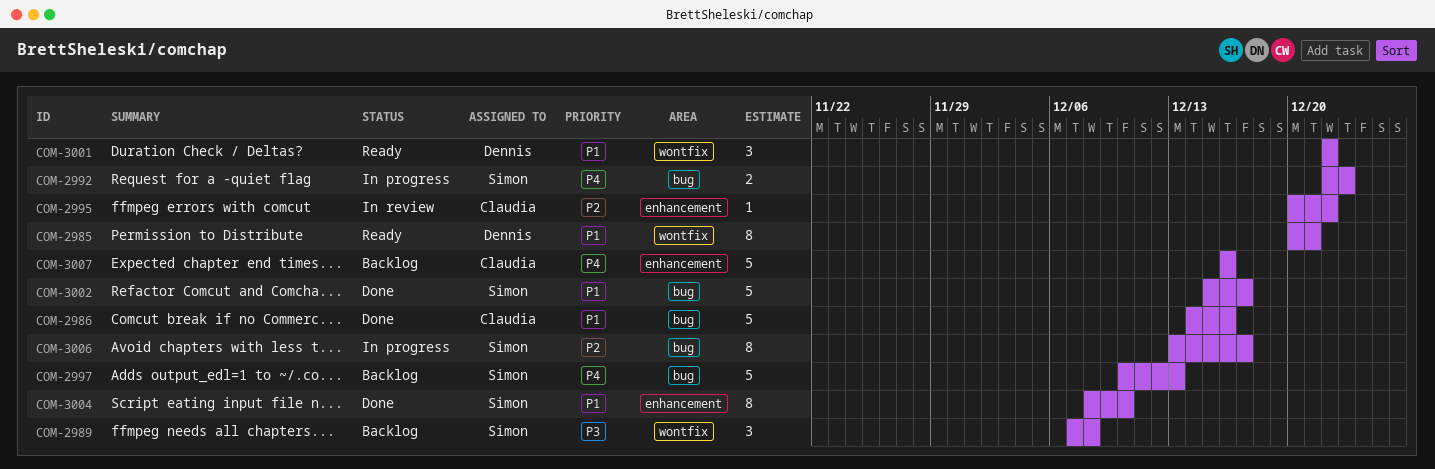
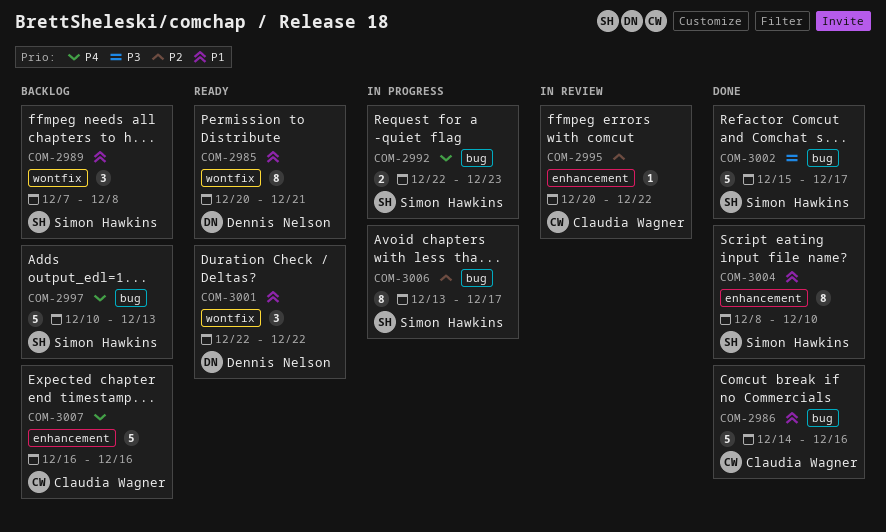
COM-2989, priority: P3 -> P1
COM-3002, priority: P1 -> P3

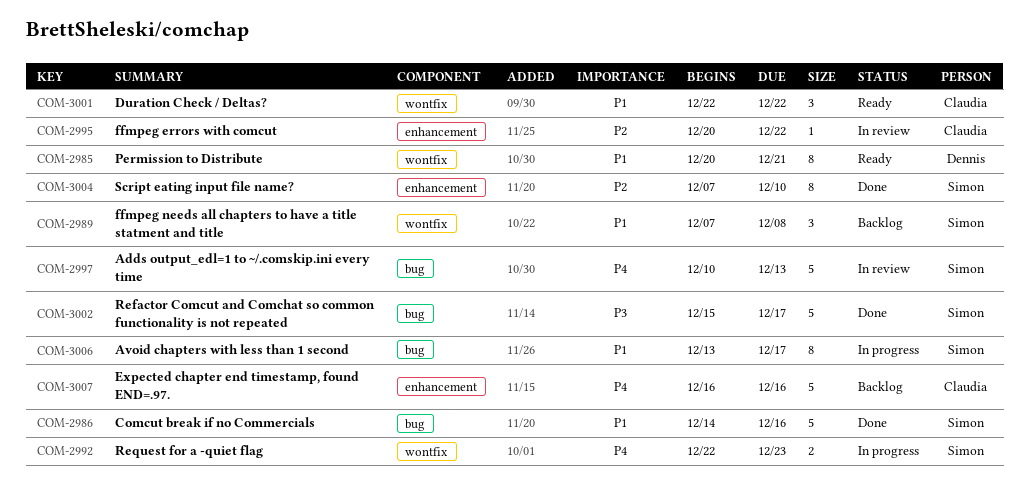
COM-2986, owner: Claudia Wagner -> Simon Hawkins
COM-2992, label: bug -> wontfix
COM-2997, status: Backlog -> In review
COM-3001, owner: Dennis Nelson -> Claudia Wagner
COM-3004, priority: P1 -> P2
COM-3004, start: Dec 8 -> Dec 7
COM-3006, priority: P2 -> P1

